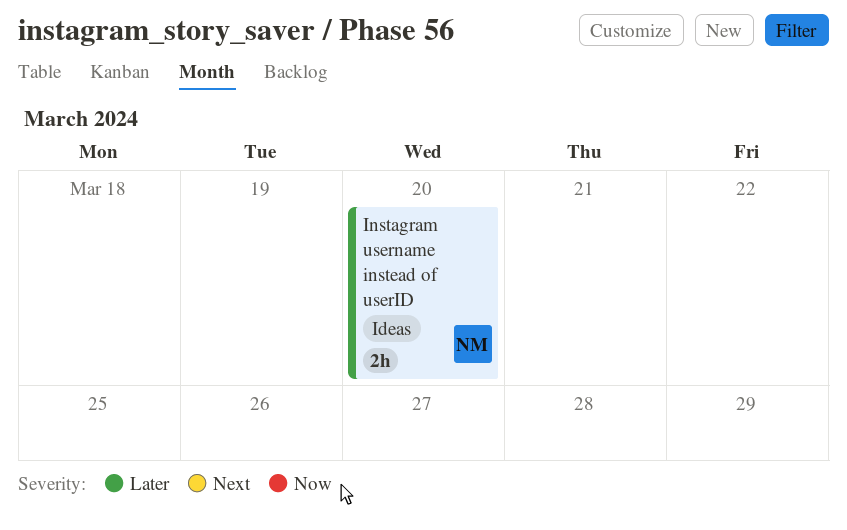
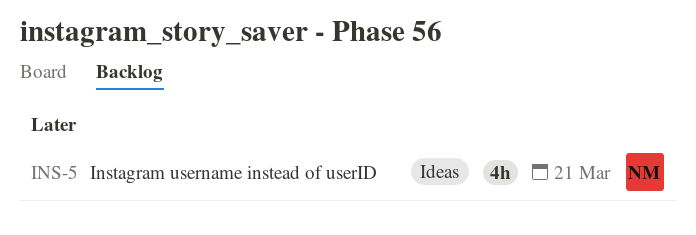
Instagram username instead of userID, estimate: 2h -> 4h
Instagram username instead of userID, due: Mar 20 -> Mar 21

